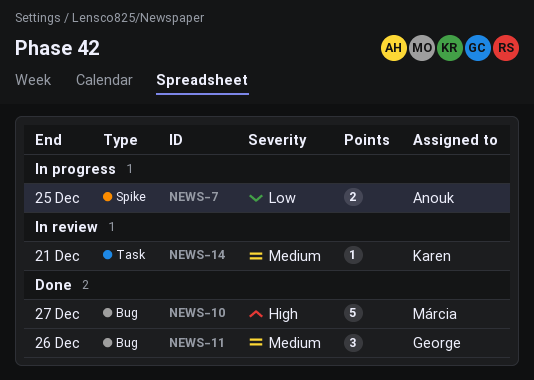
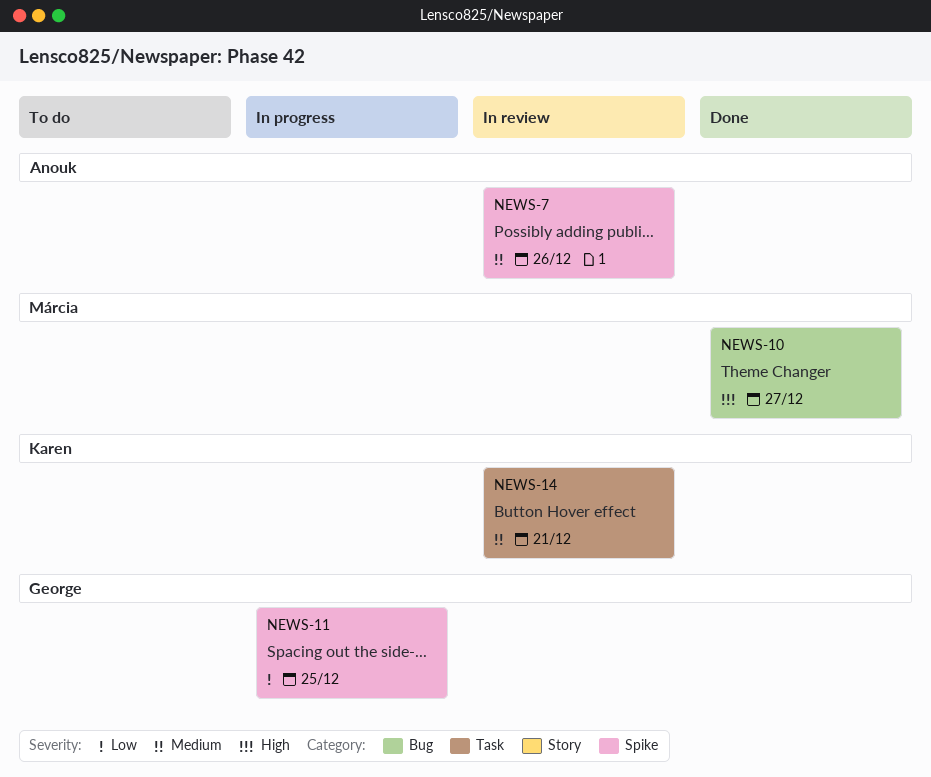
NEWS-7, status: In progress -> In review
NEWS-7, priority: Low -> Medium
NEWS-7, due: Dec 25 -> Dec 26
NEWS-11, status: Done -> In progress
NEWS-11, priority: Medium -> Low
NEWS-11, label: Bug -> Spike
NEWS-11, due: Dec 26 -> Dec 25

